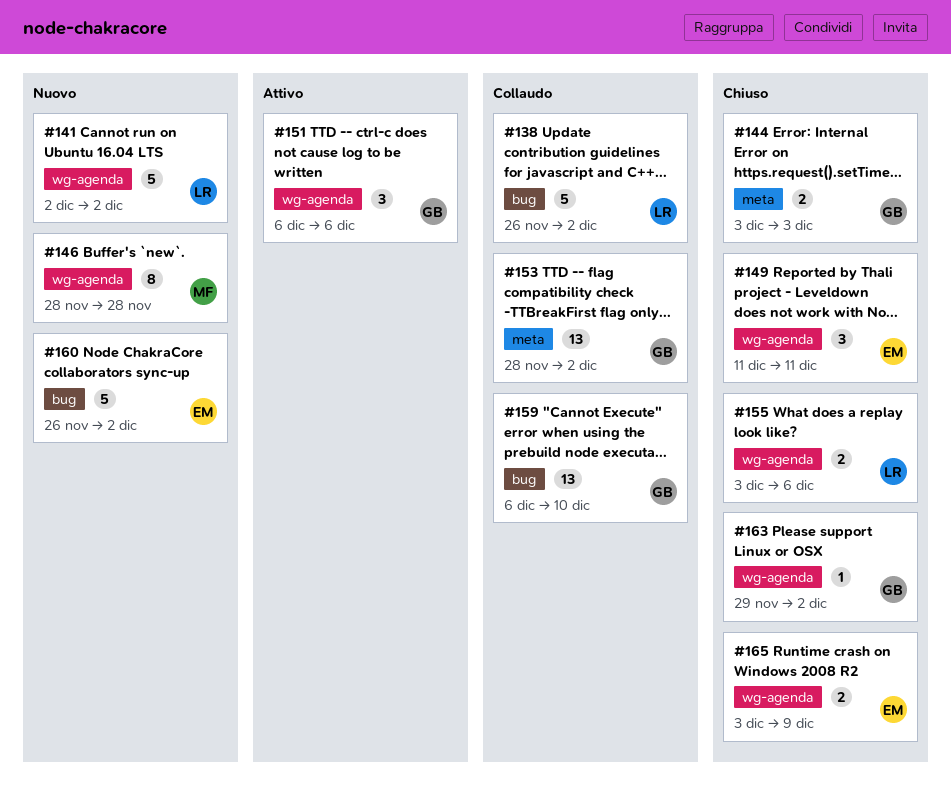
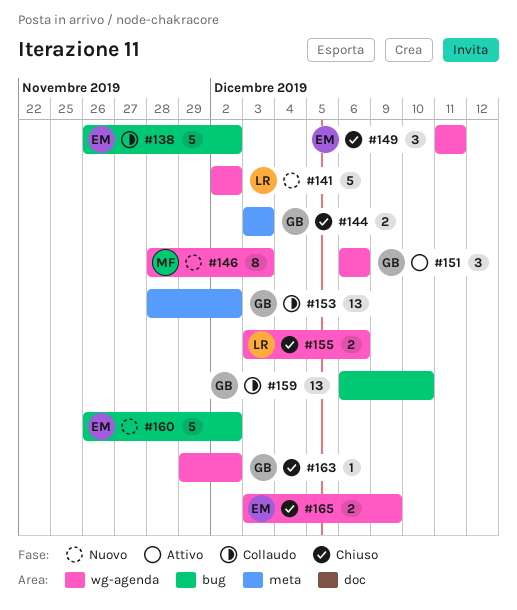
#138, owner: LR -> EM
#146, due: Nov 28 -> Dec 3

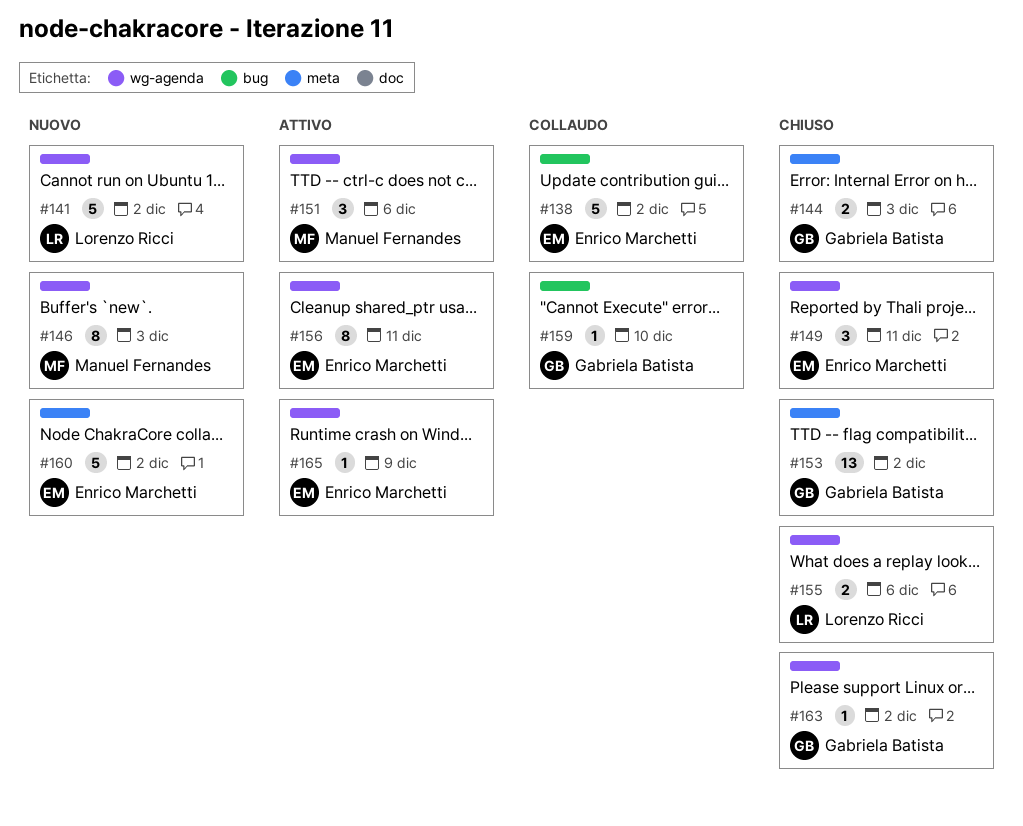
#151, owner: Gabriela Batista -> Manuel Fernandes
#153, status: Collaudo -> Chiuso
#156: none -> present
#159, estimate: 13 -> 1
#160, label: bug -> meta
#165, status: Chiuso -> Attivo
#165, estimate: 2 -> 1

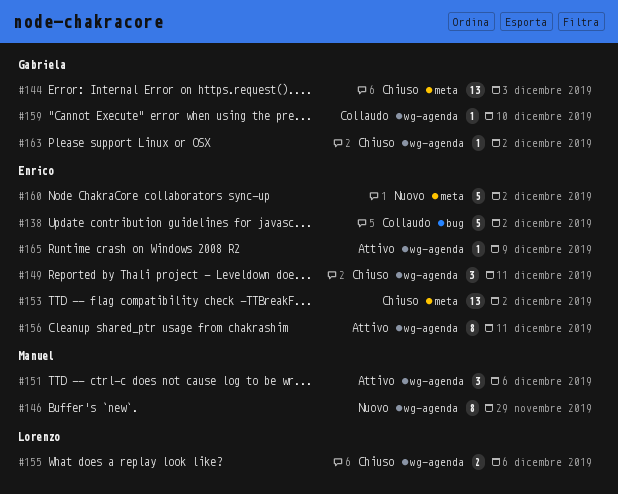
#141: present -> none
#144, estimate: 2 -> 13
#146, due: Dec 3 -> Nov 29
#153, owner: Gabriela Batista -> Enrico Marchetti
#159, label: bug -> wg-agenda

